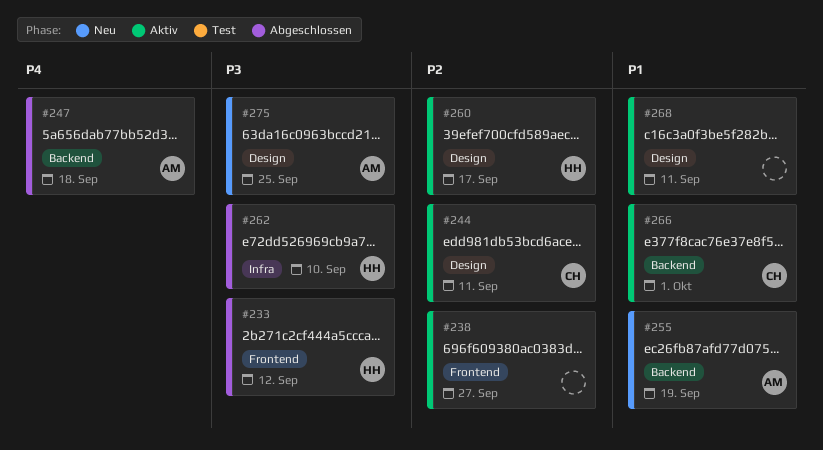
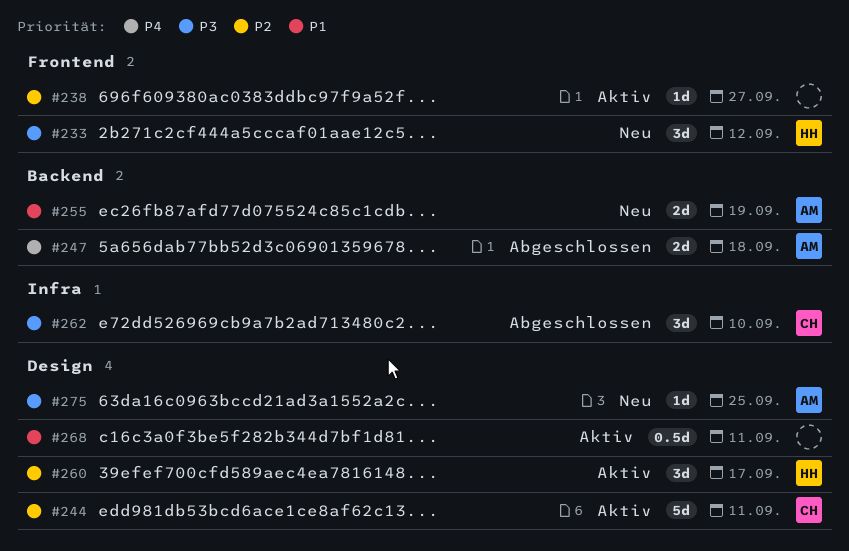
#233, status: Abgeschlossen -> Neu
#262, owner: HH -> CH
#266: present -> none

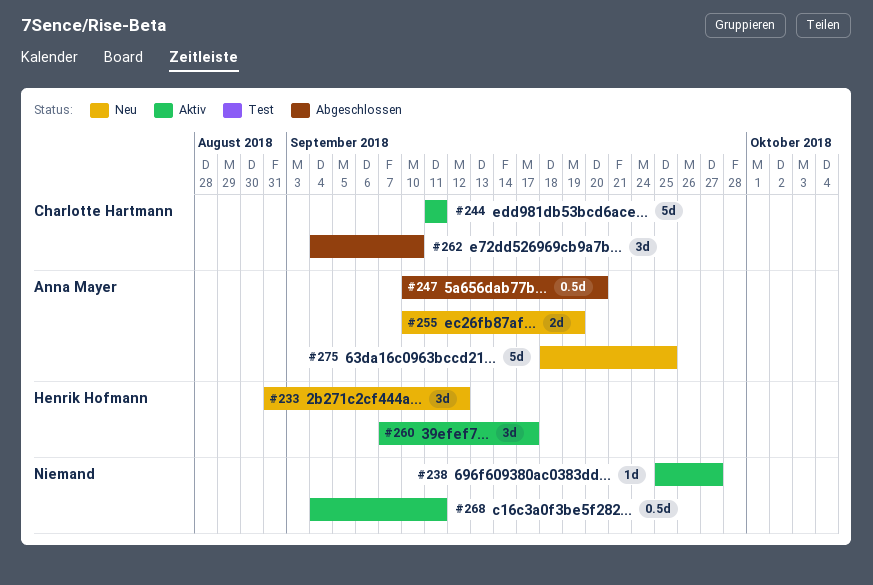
#247, estimate: 2d -> 0.5d
#247, due: Sep 18 -> Sep 20
#275, estimate: 1d -> 5d

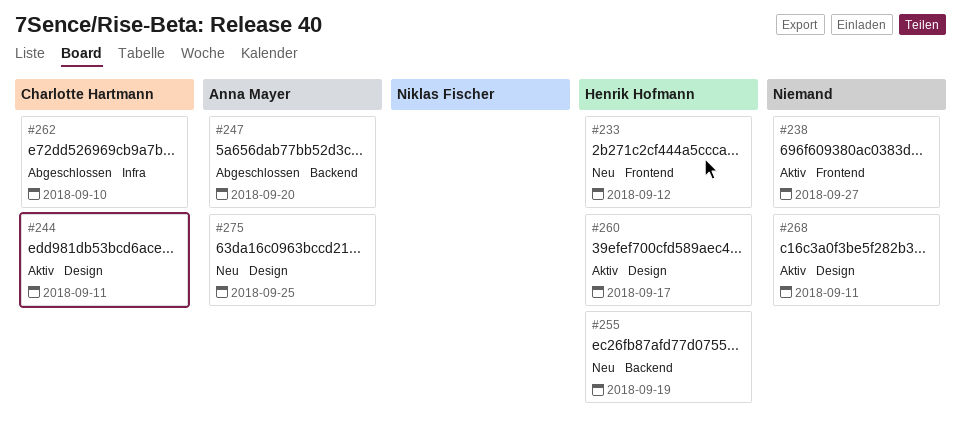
#255, owner: Anna Mayer -> Henrik Hofmann

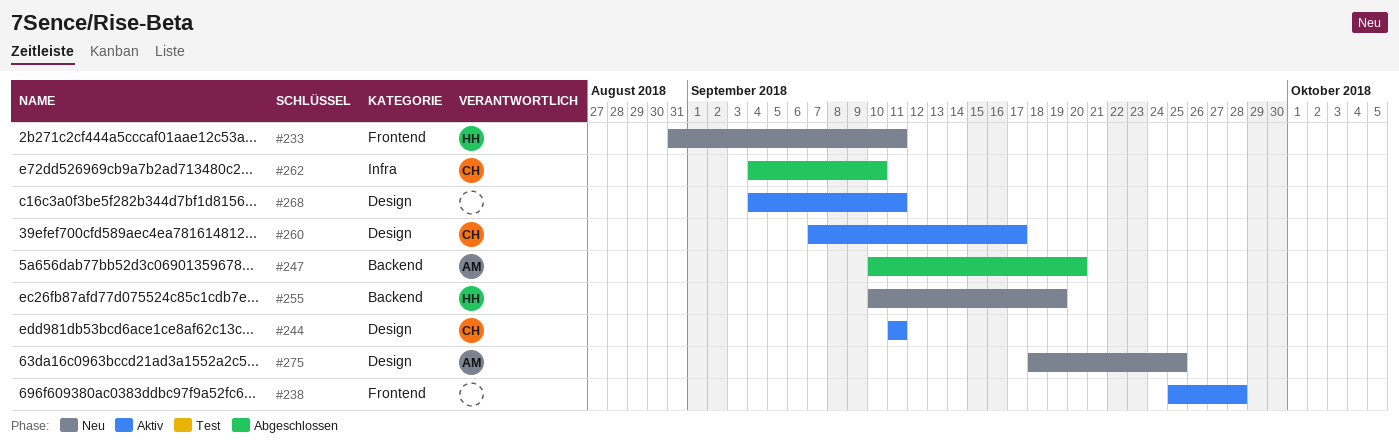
#233, due: Sep 12 -> Sep 11
#238, due: Sep 27 -> Sep 28
#260, owner: Henrik Hofmann -> Charlotte Hartmann

